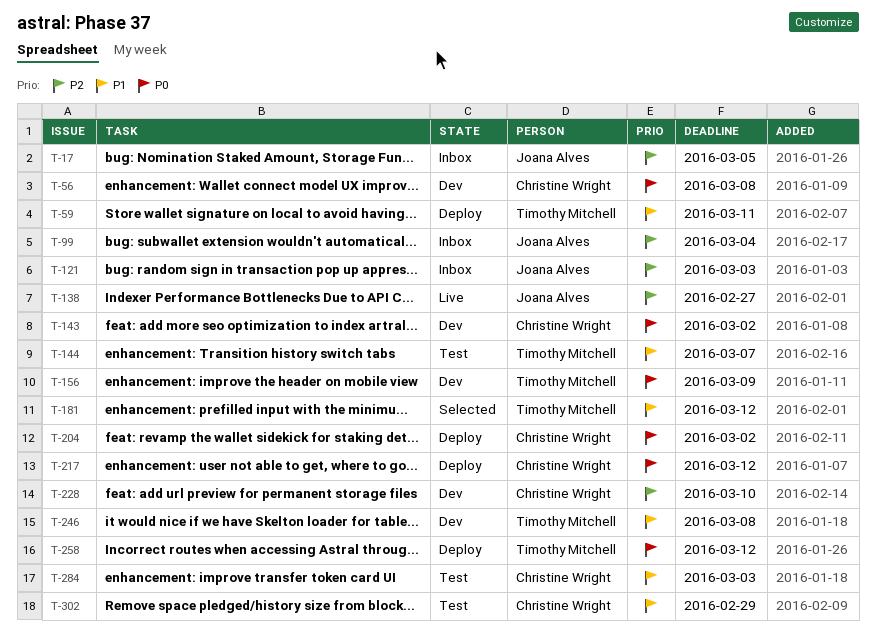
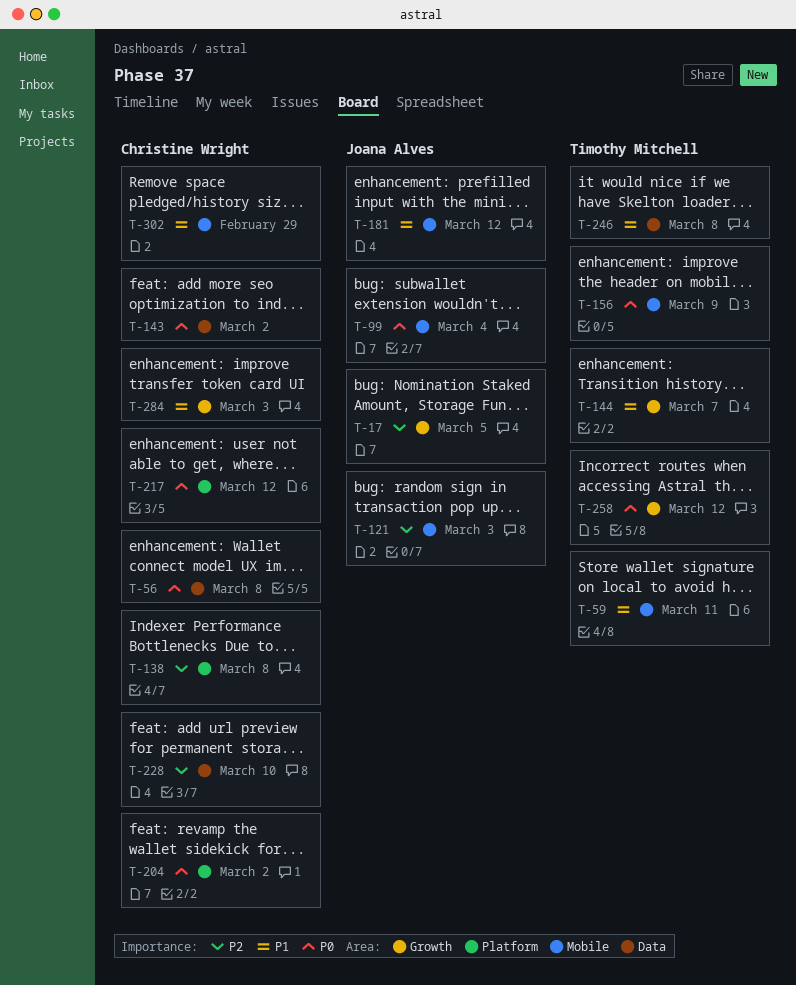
T-99, priority: P2 -> P0
T-138, owner: Joana Alves -> Christine Wright
T-138, due: Feb 27 -> Mar 8
T-181, owner: Timothy Mitchell -> Joana Alves

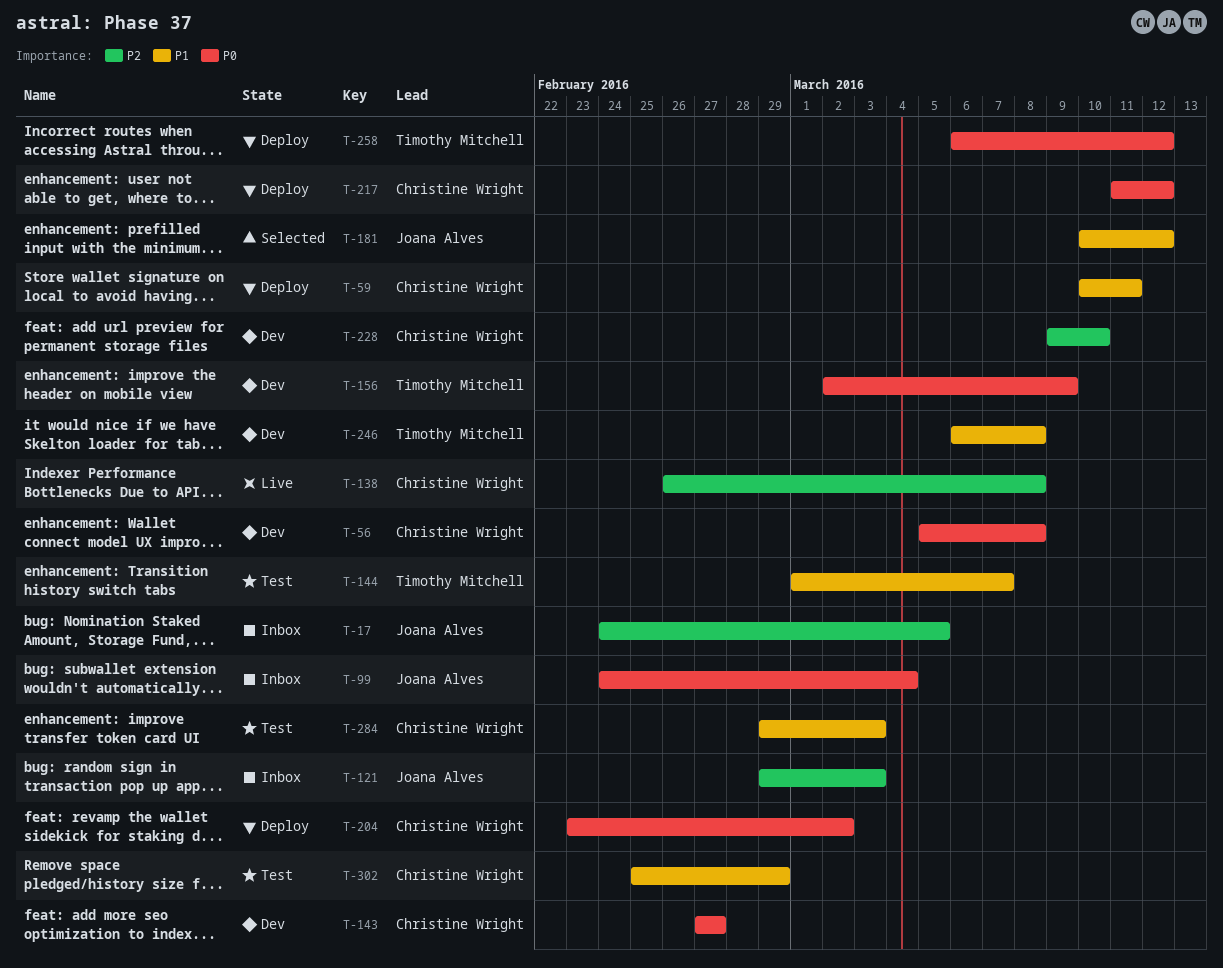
T-59, owner: Timothy Mitchell -> Christine Wright
T-143, due: Mar 2 -> Feb 27

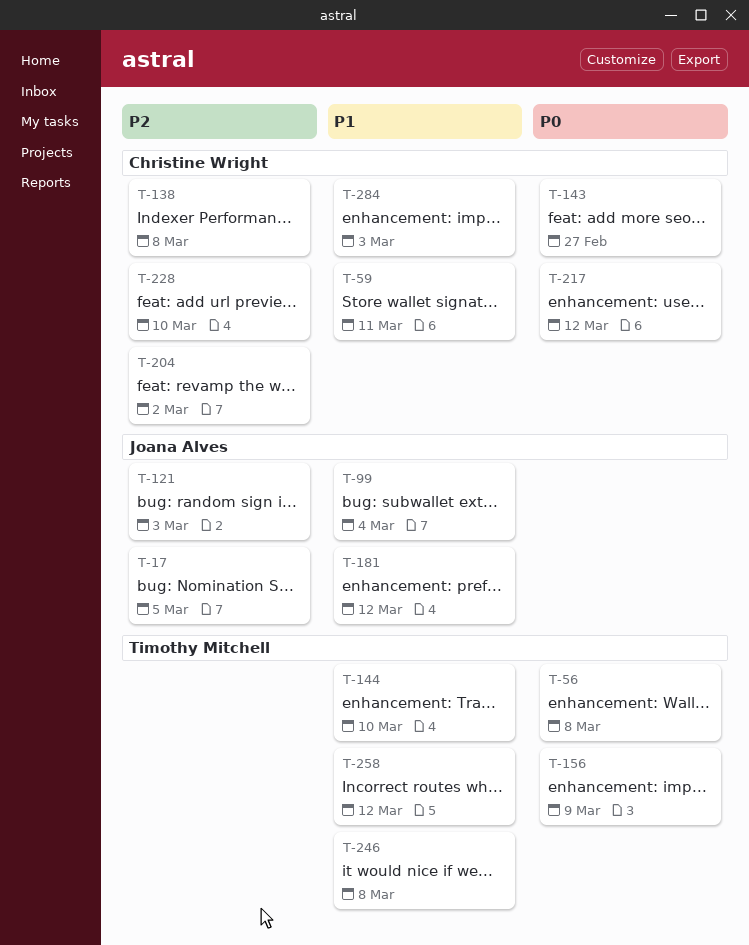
T-56, owner: Christine Wright -> Timothy Mitchell
T-99, priority: P0 -> P1
T-144, due: Mar 7 -> Mar 10
T-204, priority: P0 -> P2
T-258, priority: P0 -> P1
T-302: present -> none

